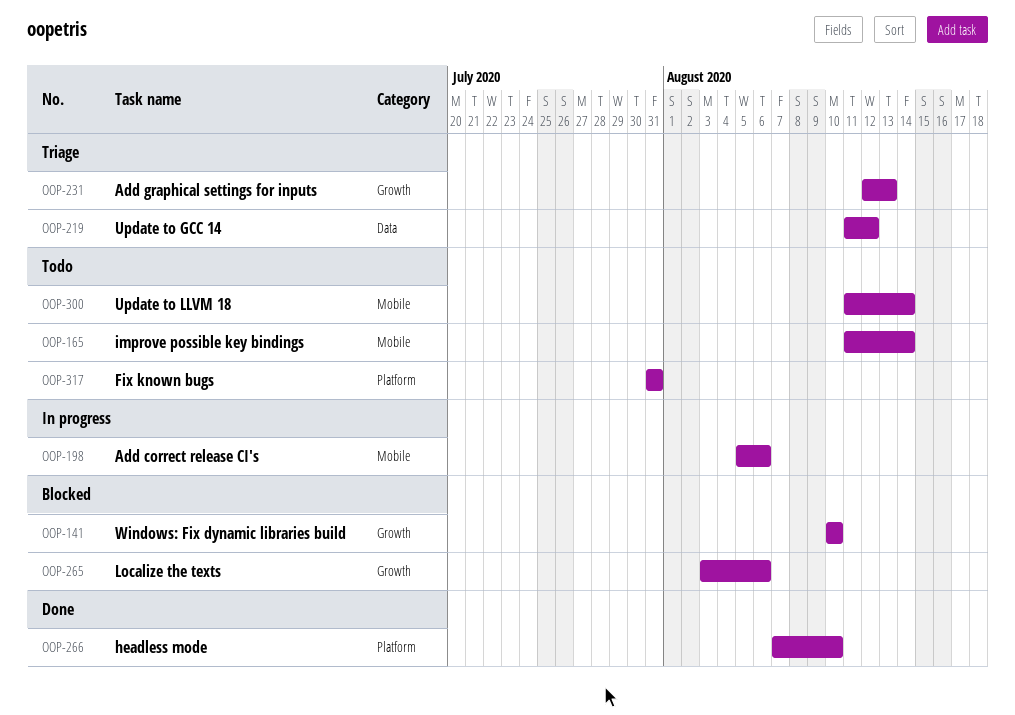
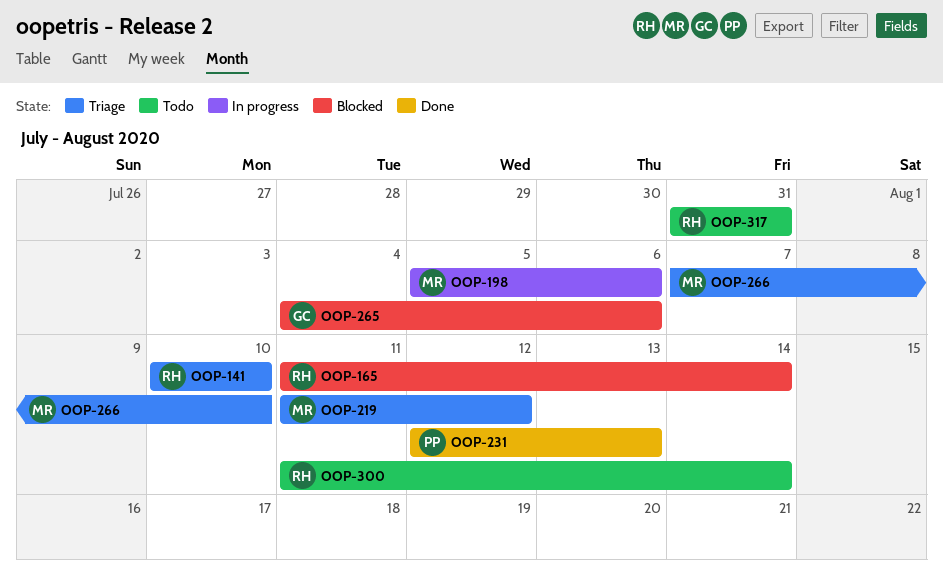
OOP-141, status: Blocked -> Triage
OOP-165, status: Todo -> Blocked
OOP-231, status: Triage -> Done
OOP-265, start: Aug 3 -> Aug 4
OOP-266, status: Done -> Triage

